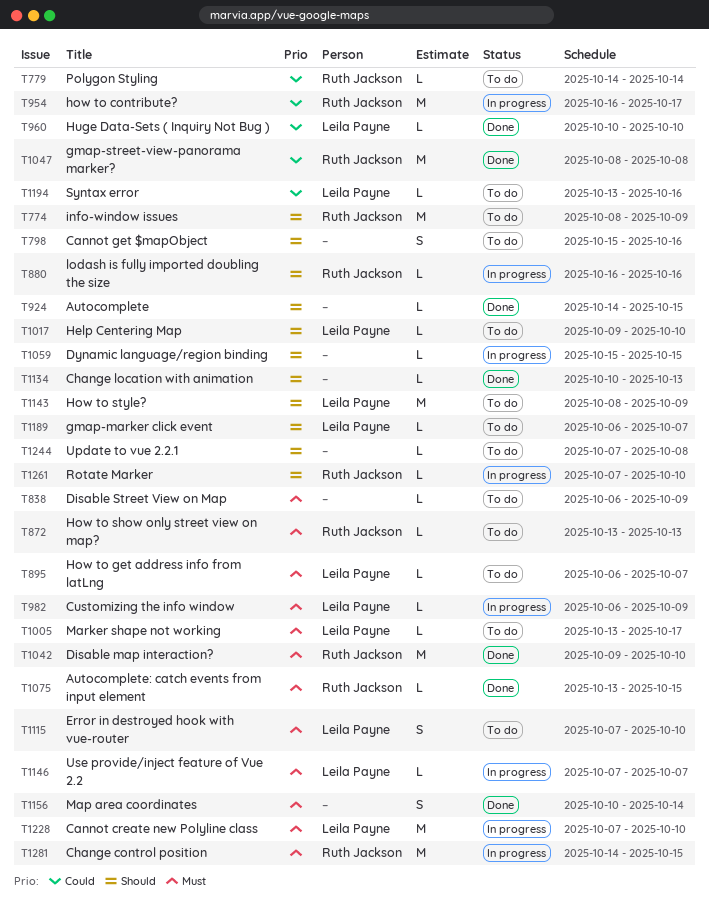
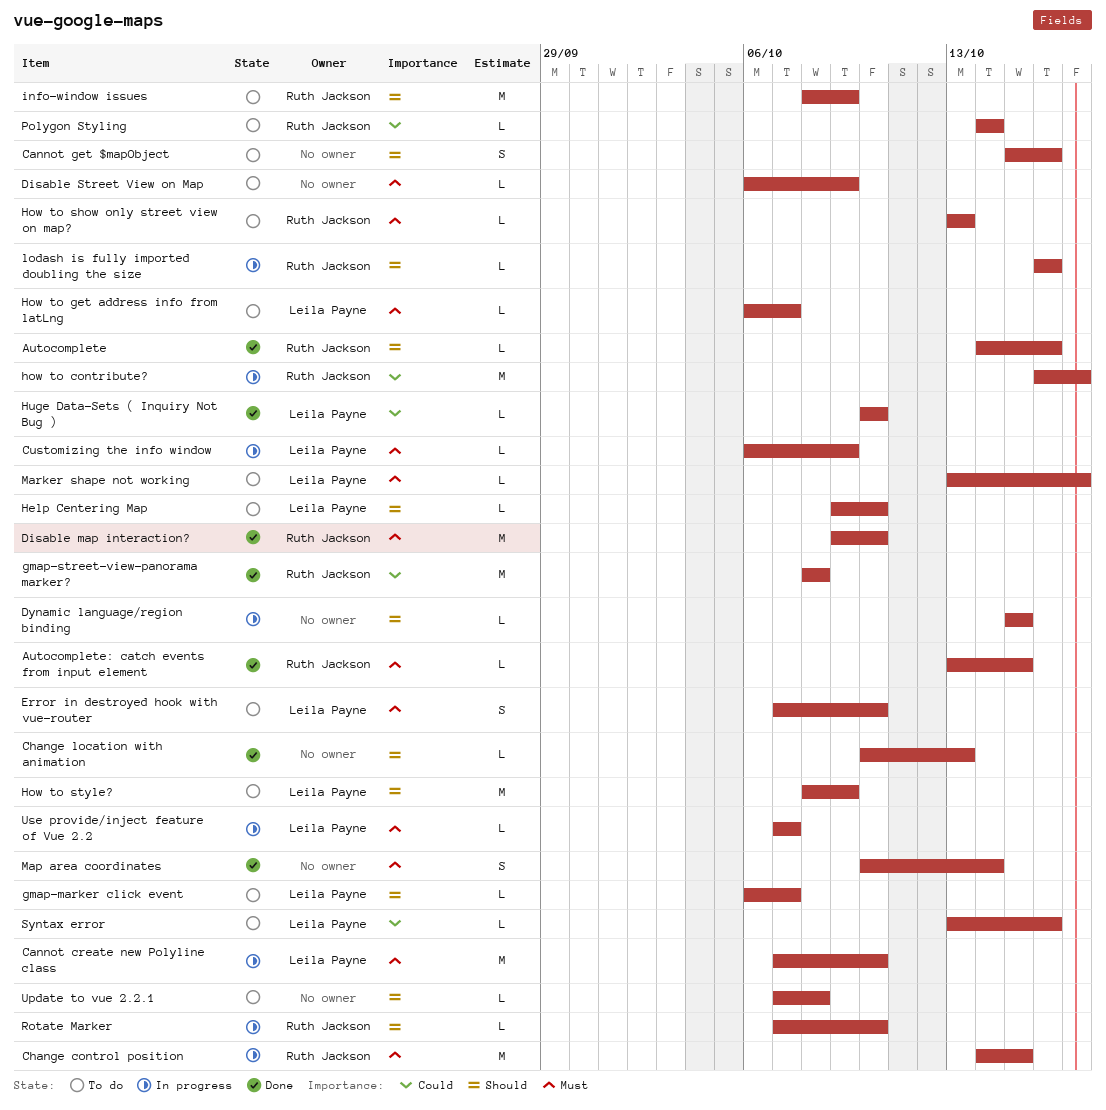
Autocomplete, owner: none -> Ruth Jackson
Autocomplete, due: Oct 15 -> Oct 16

